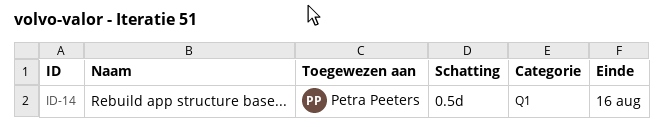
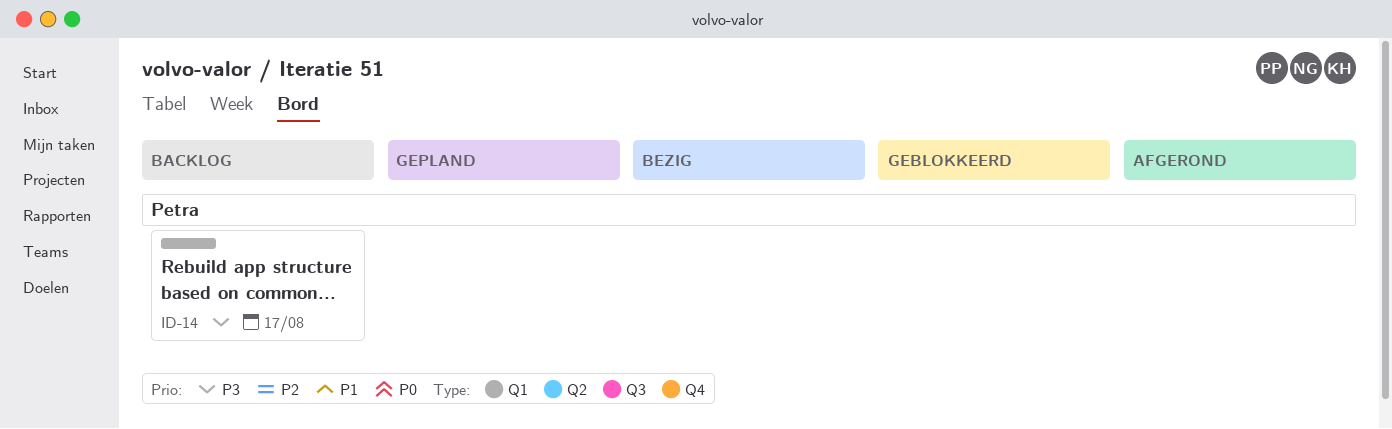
ID-14, due: Aug 16 -> Aug 17

